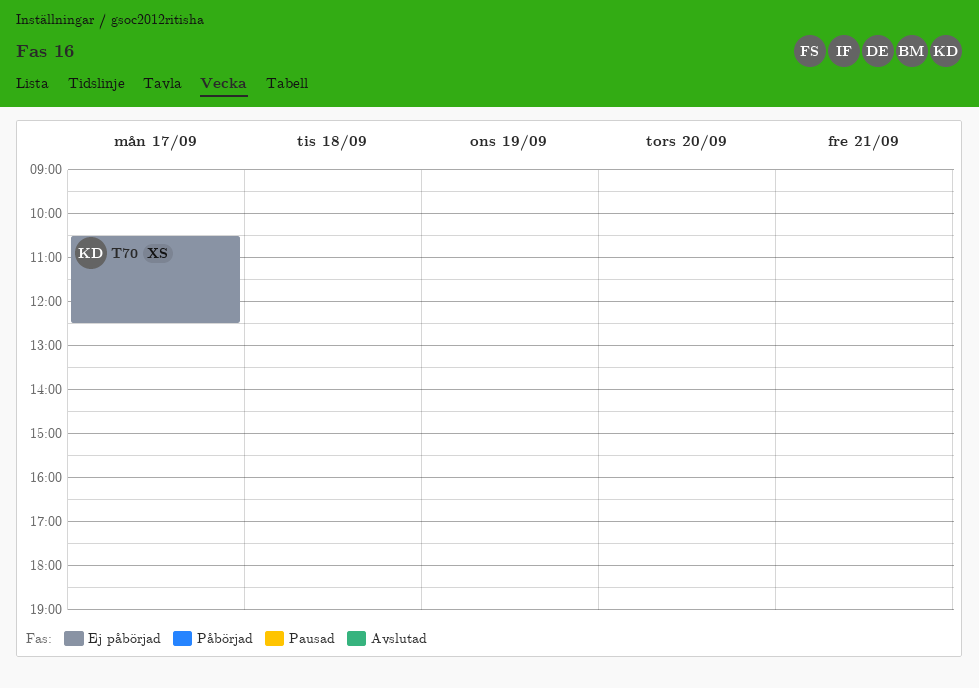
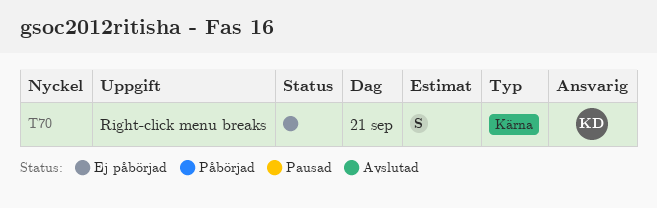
T70, estimate: XS -> S
T70, day: Sep 17 -> Sep 21

